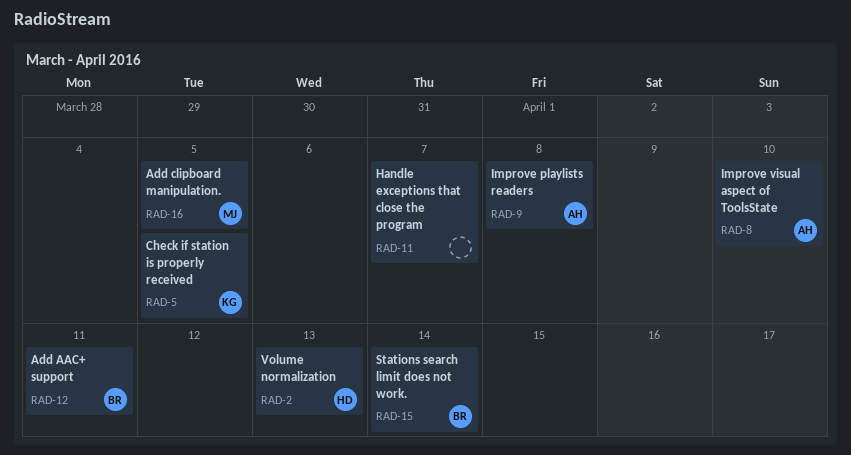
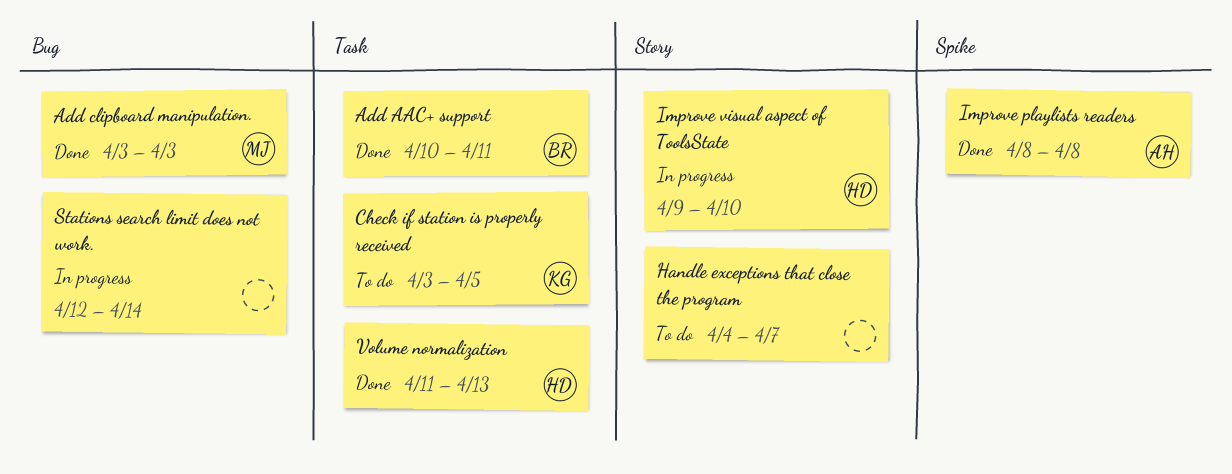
Add clipboard manipulation., due: Apr 5 -> Apr 3
Improve visual aspect of ToolsState, owner: AH -> HD
Stations search limit does not work., owner: BR -> none

